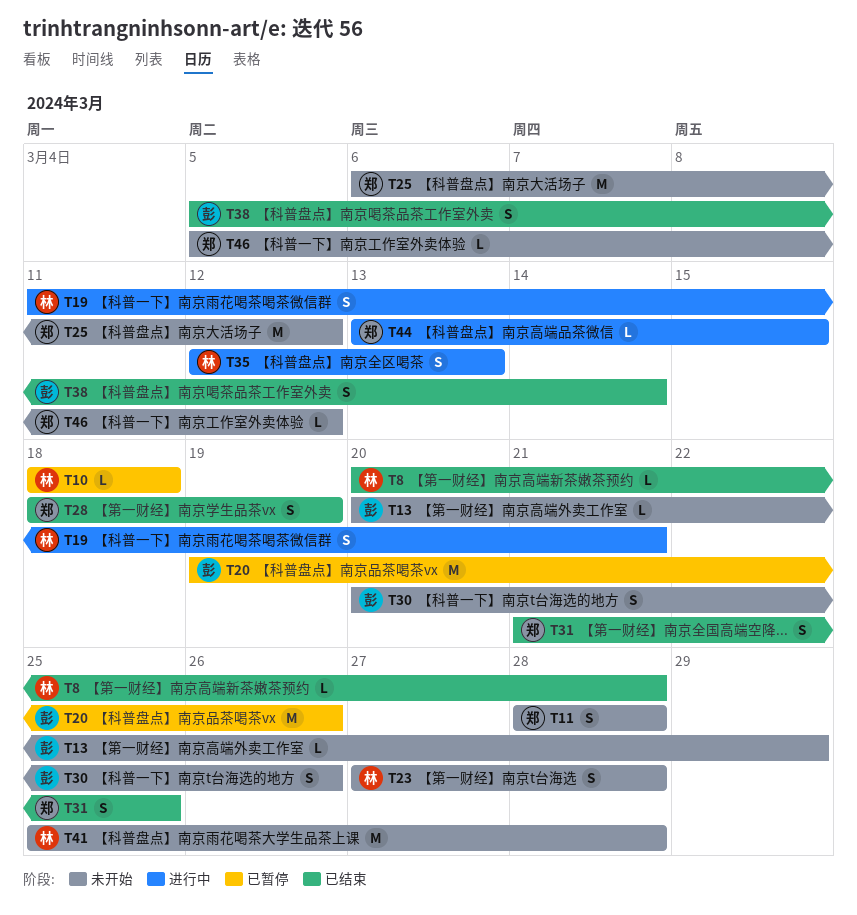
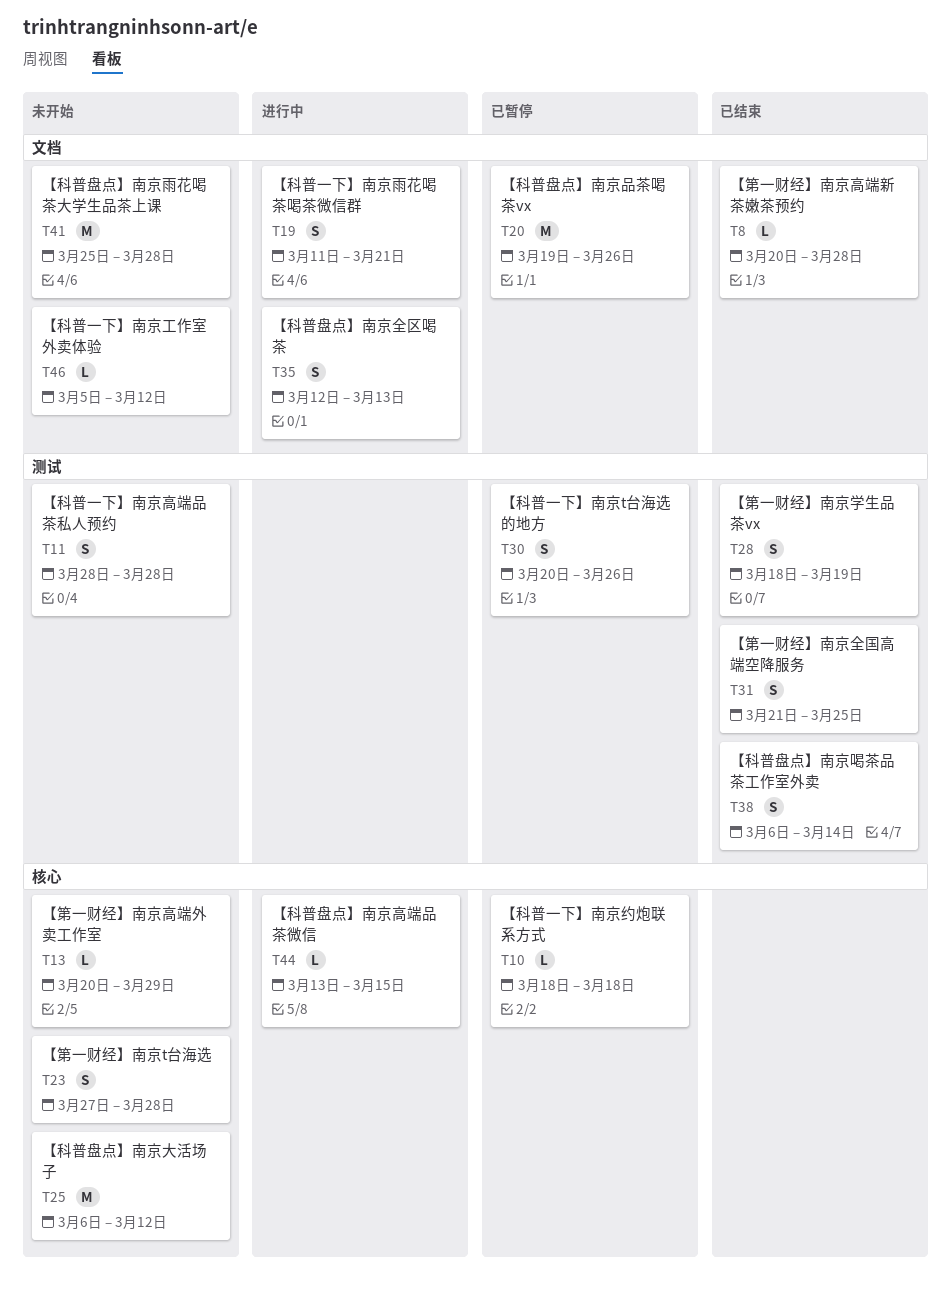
T30, status: 未开始 -> 已暂停
T38, start: Mar 5 -> Mar 6

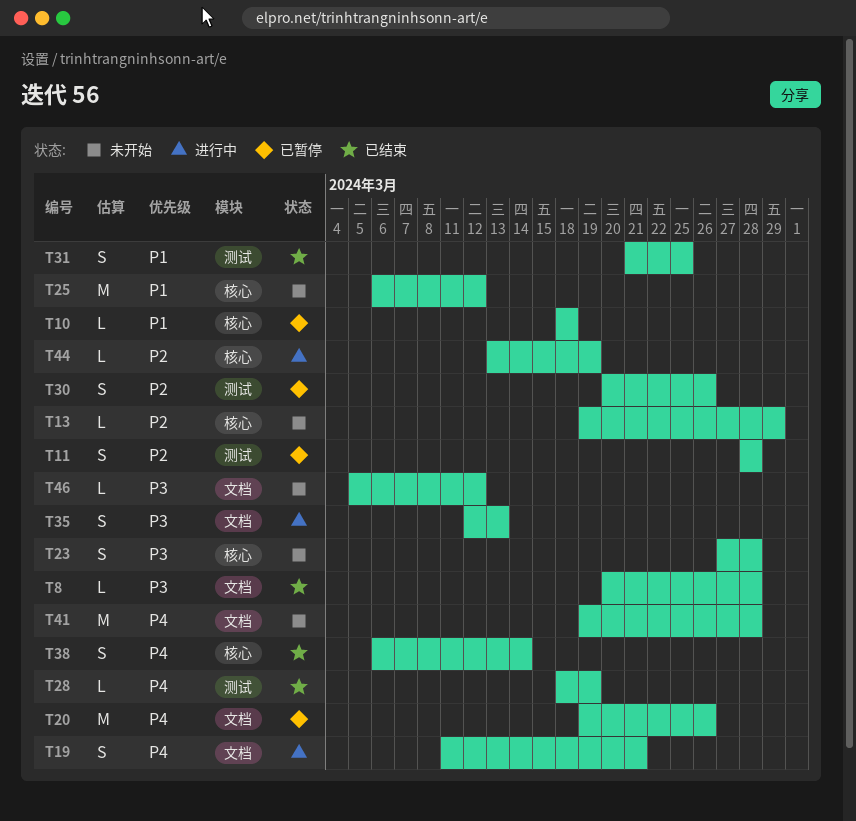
T11, status: 未开始 -> 已暂停
T13, start: Mar 20 -> Mar 19
T28, estimate: S -> L
T38, label: 测试 -> 核心
T41, start: Mar 25 -> Mar 19
T44, due: Mar 15 -> Mar 19

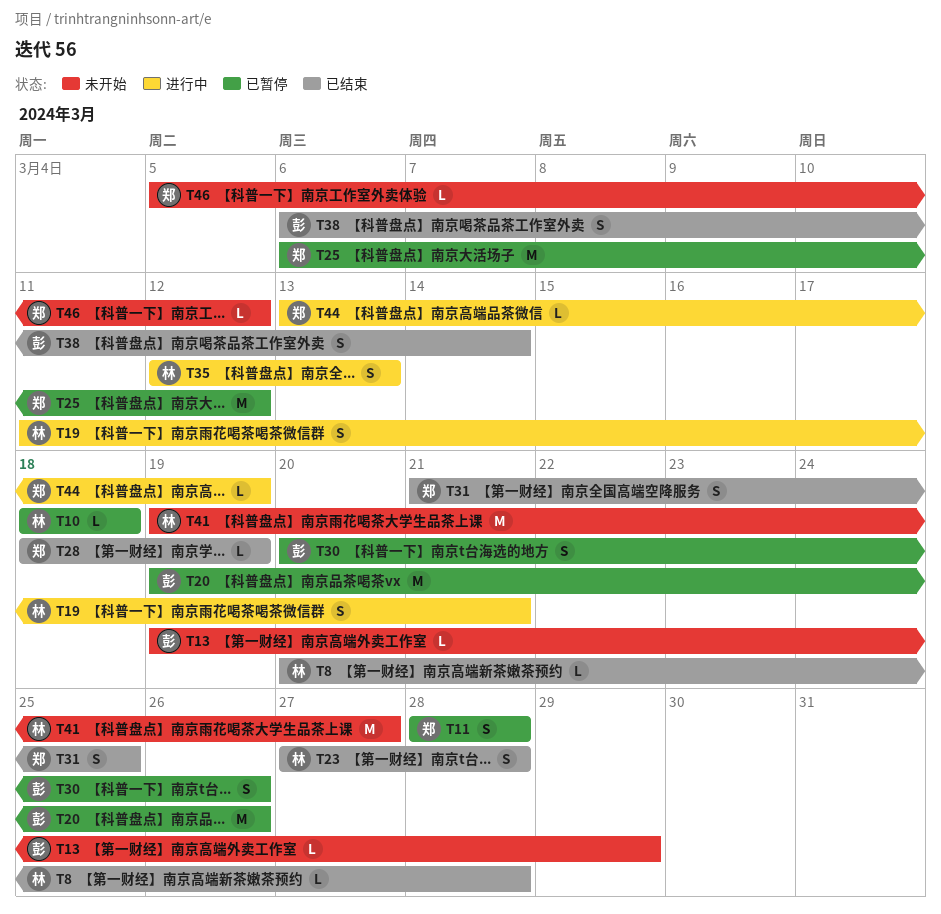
T23, status: 未开始 -> 已结束
T25, status: 未开始 -> 已暂停
T41, due: Mar 28 -> Mar 27

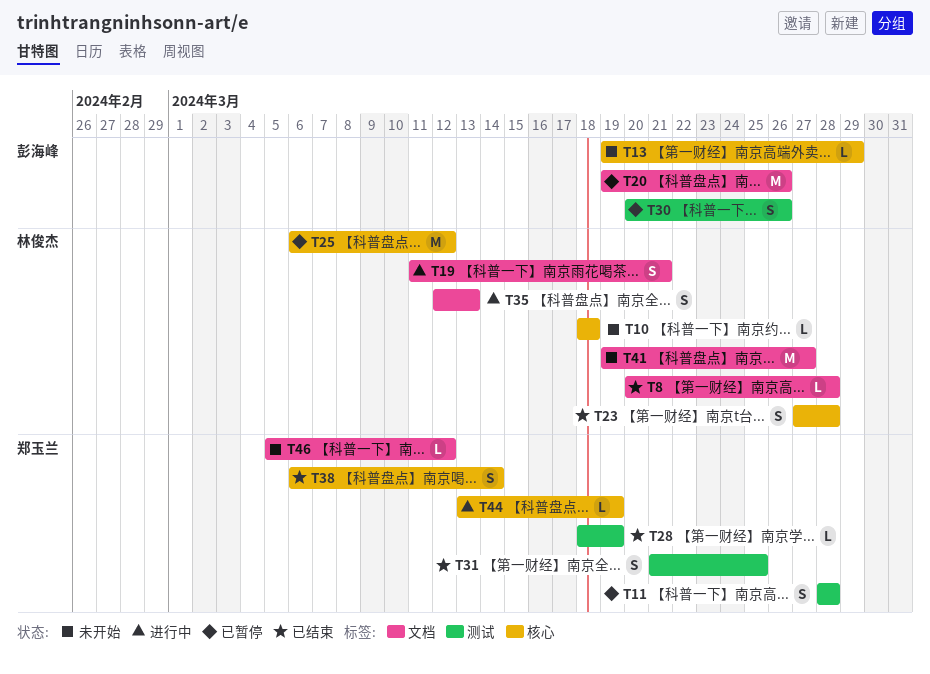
T10, status: 已暂停 -> 未开始
T25, owner: 郑玉兰 -> 林俊杰
T38, owner: 彭海峰 -> 郑玉兰

